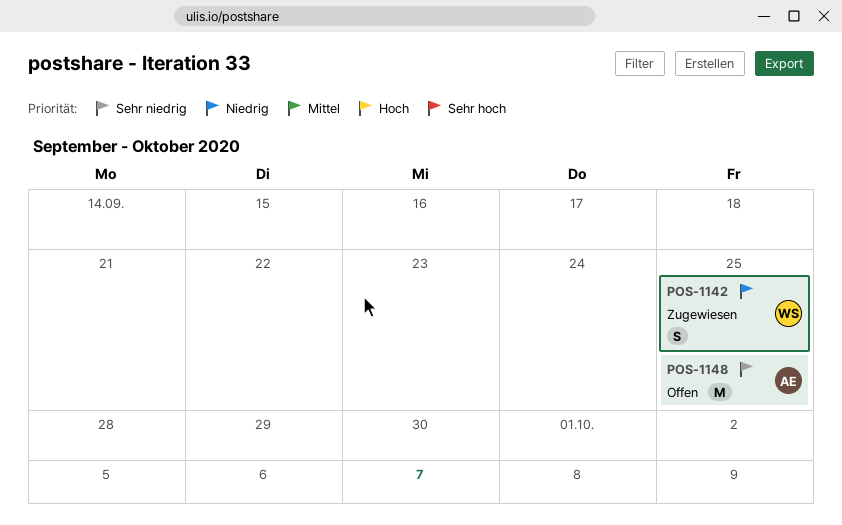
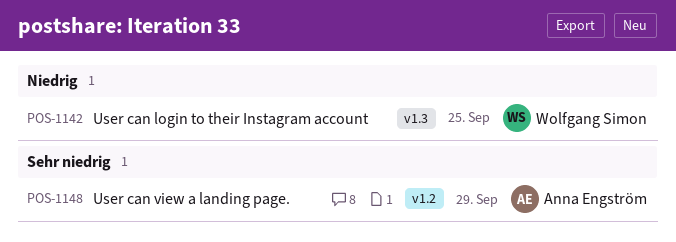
POS-1148, due: Sep 25 -> Sep 29

